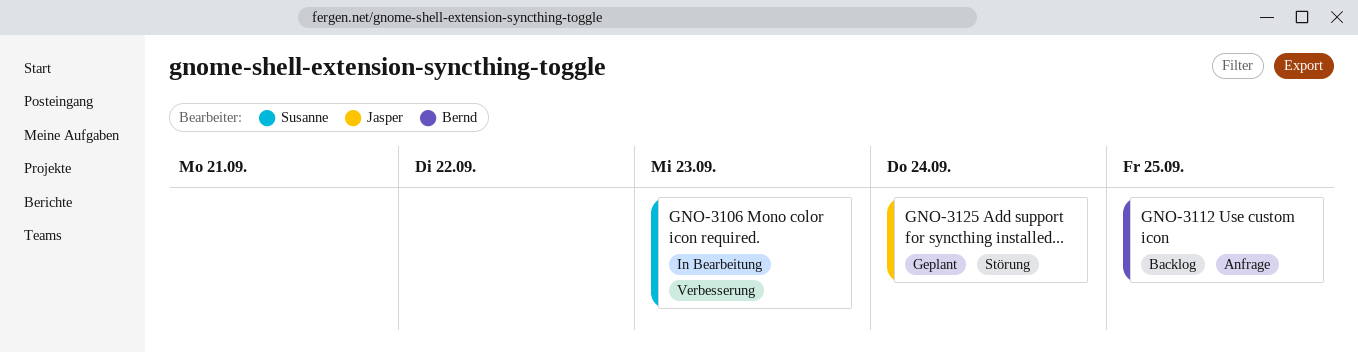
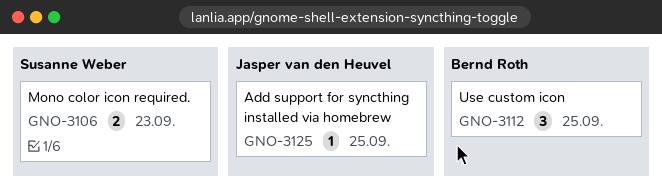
GNO-3125, due: Sep 24 -> Sep 25

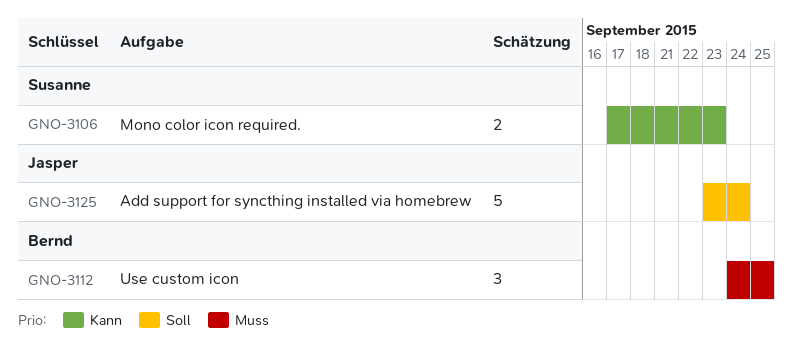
GNO-3125, estimate: 1 -> 5
GNO-3125, due: Sep 25 -> Sep 24

